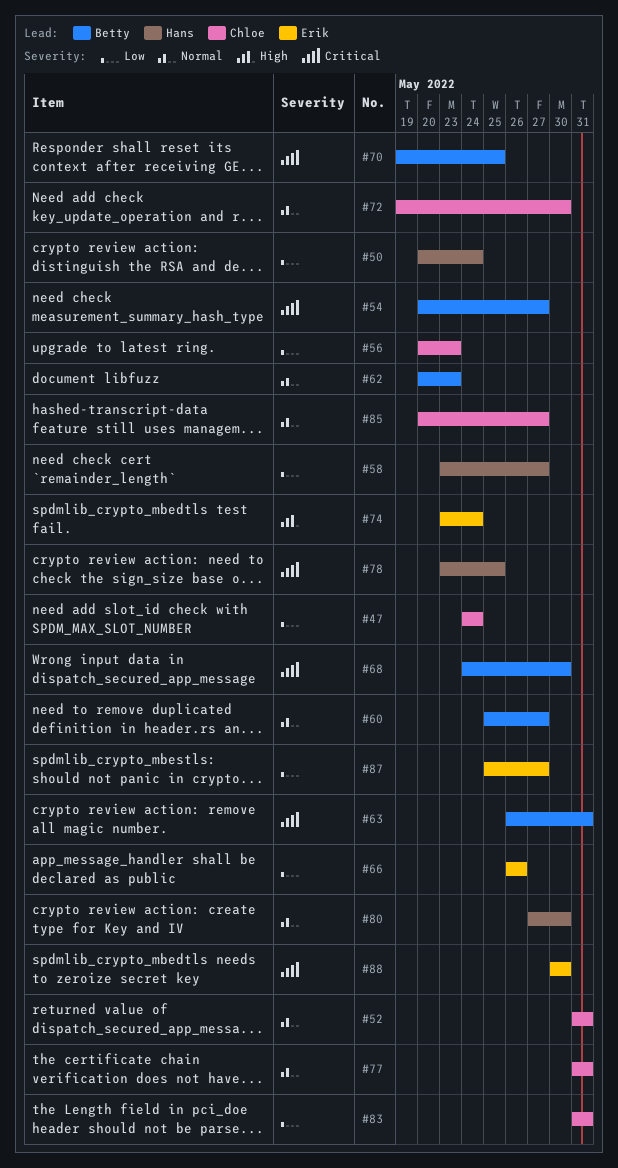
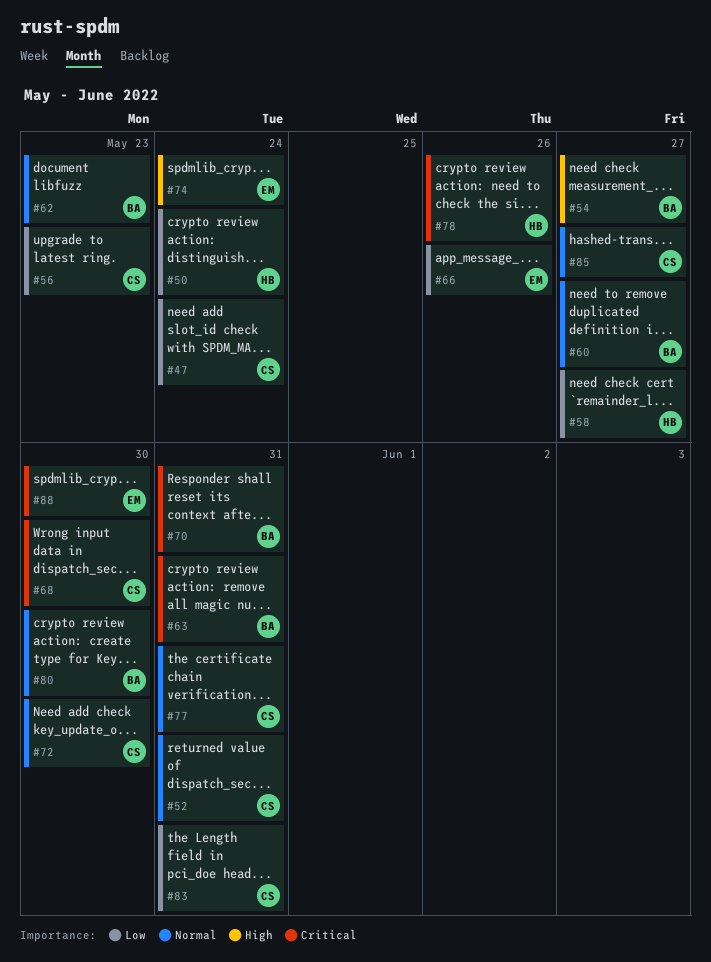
#54, priority: Critical -> High
#68, owner: Betty -> Chloe
#70, due: May 25 -> May 31
#78, due: May 25 -> May 26
#80, owner: Hans -> Betty
#87: present -> none

